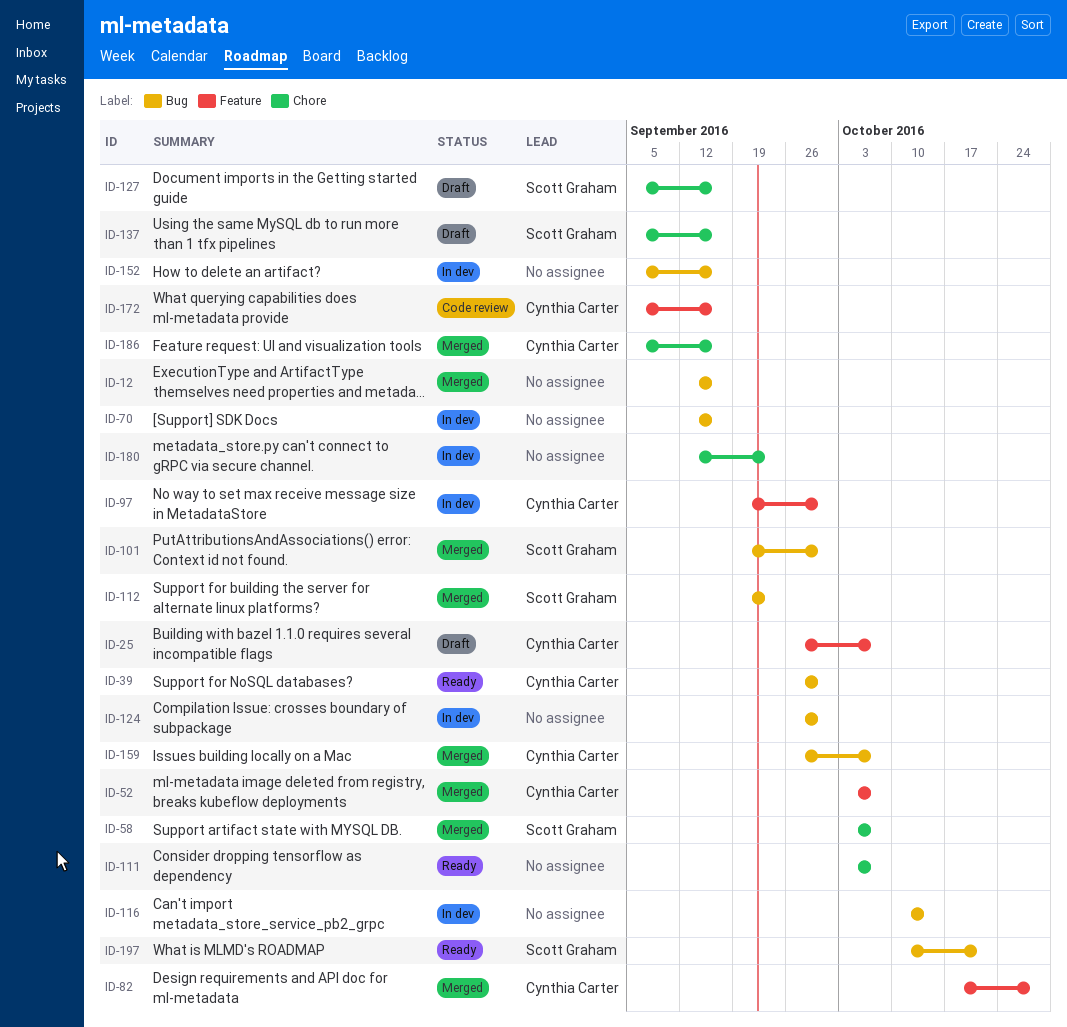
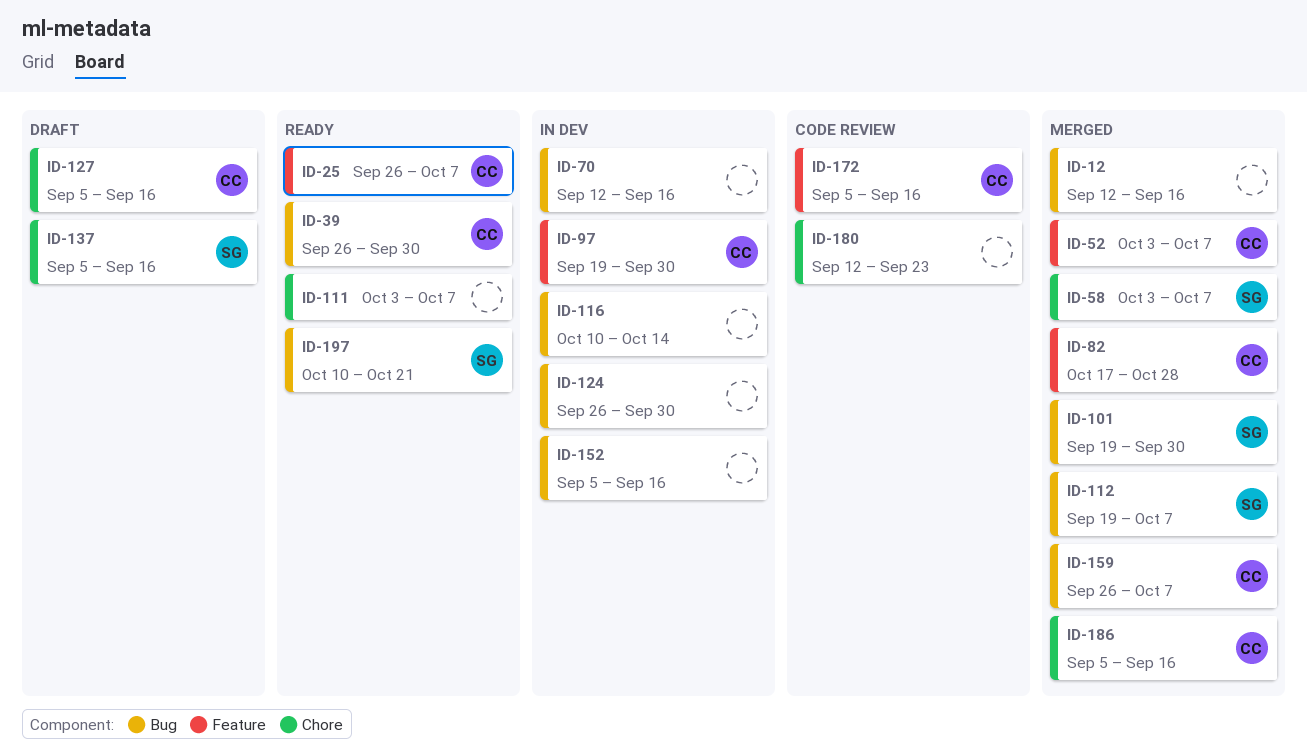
ID-25, status: Draft -> Ready
ID-112, due: Sep 23 -> Oct 7
ID-127, owner: Scott Graham -> Cynthia Carter
ID-180, status: In dev -> Code review

